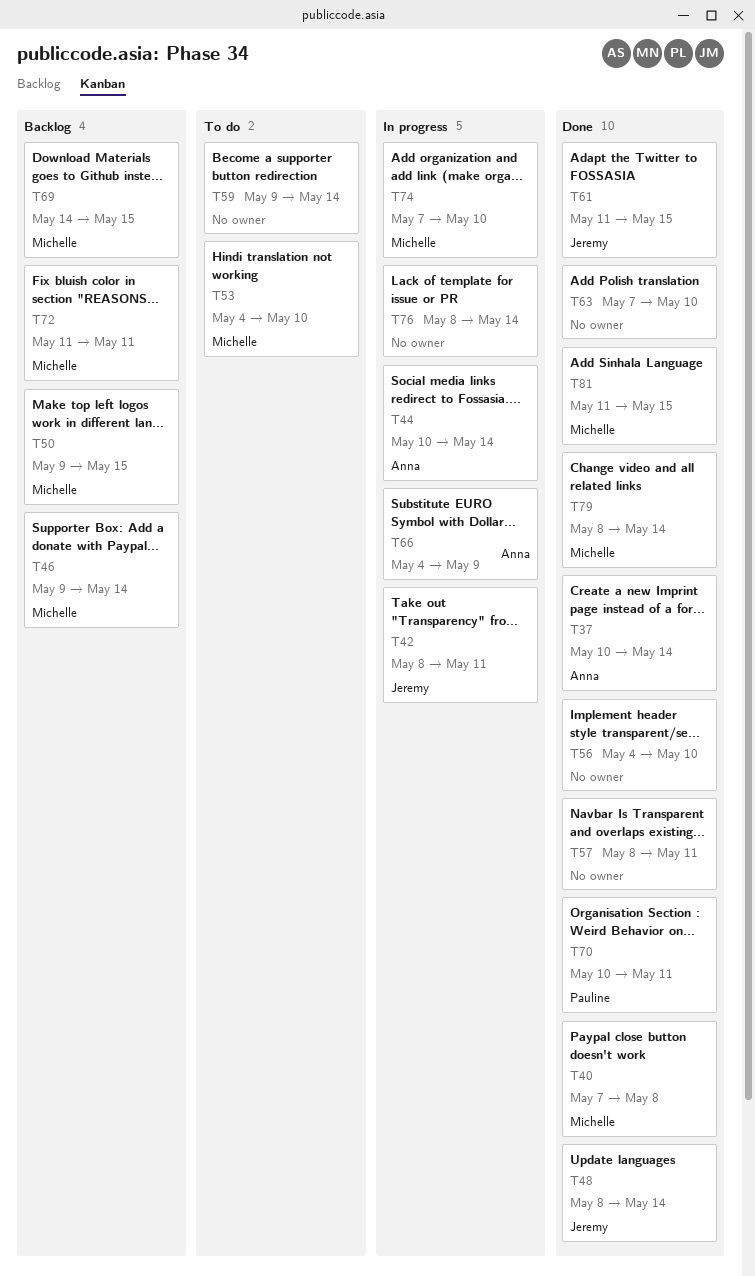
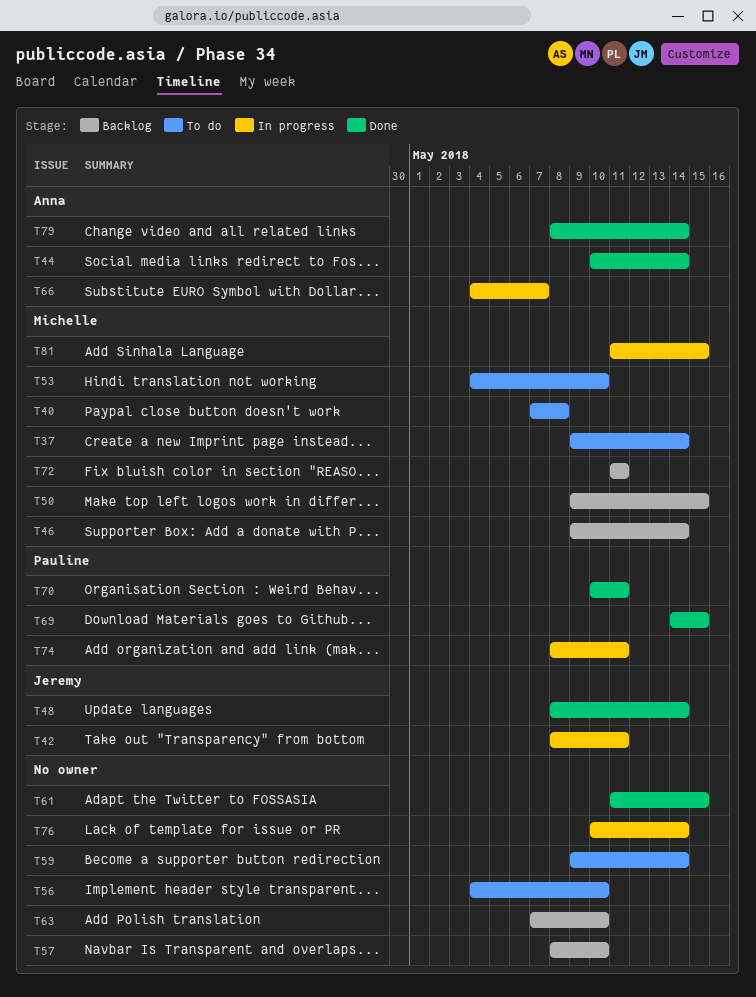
T37, status: Done -> To do
T37, owner: Anna -> Michelle
T37, start: May 10 -> May 9
T40, status: Done -> To do
T44, status: In progress -> Done
T56, status: Done -> To do
T57, status: Done -> Backlog
T57, due: May 11 -> May 10
T61, owner: Jeremy -> none
T63, status: Done -> Backlog
T66, due: May 9 -> May 7
T69, status: Backlog -> Done
T69, owner: Michelle -> Pauline
T74, owner: Michelle -> Pauline
T74, start: May 7 -> May 8
T74, due: May 10 -> May 11
T76, start: May 8 -> May 10
T79, owner: Michelle -> Anna
T81, status: Done -> In progress

